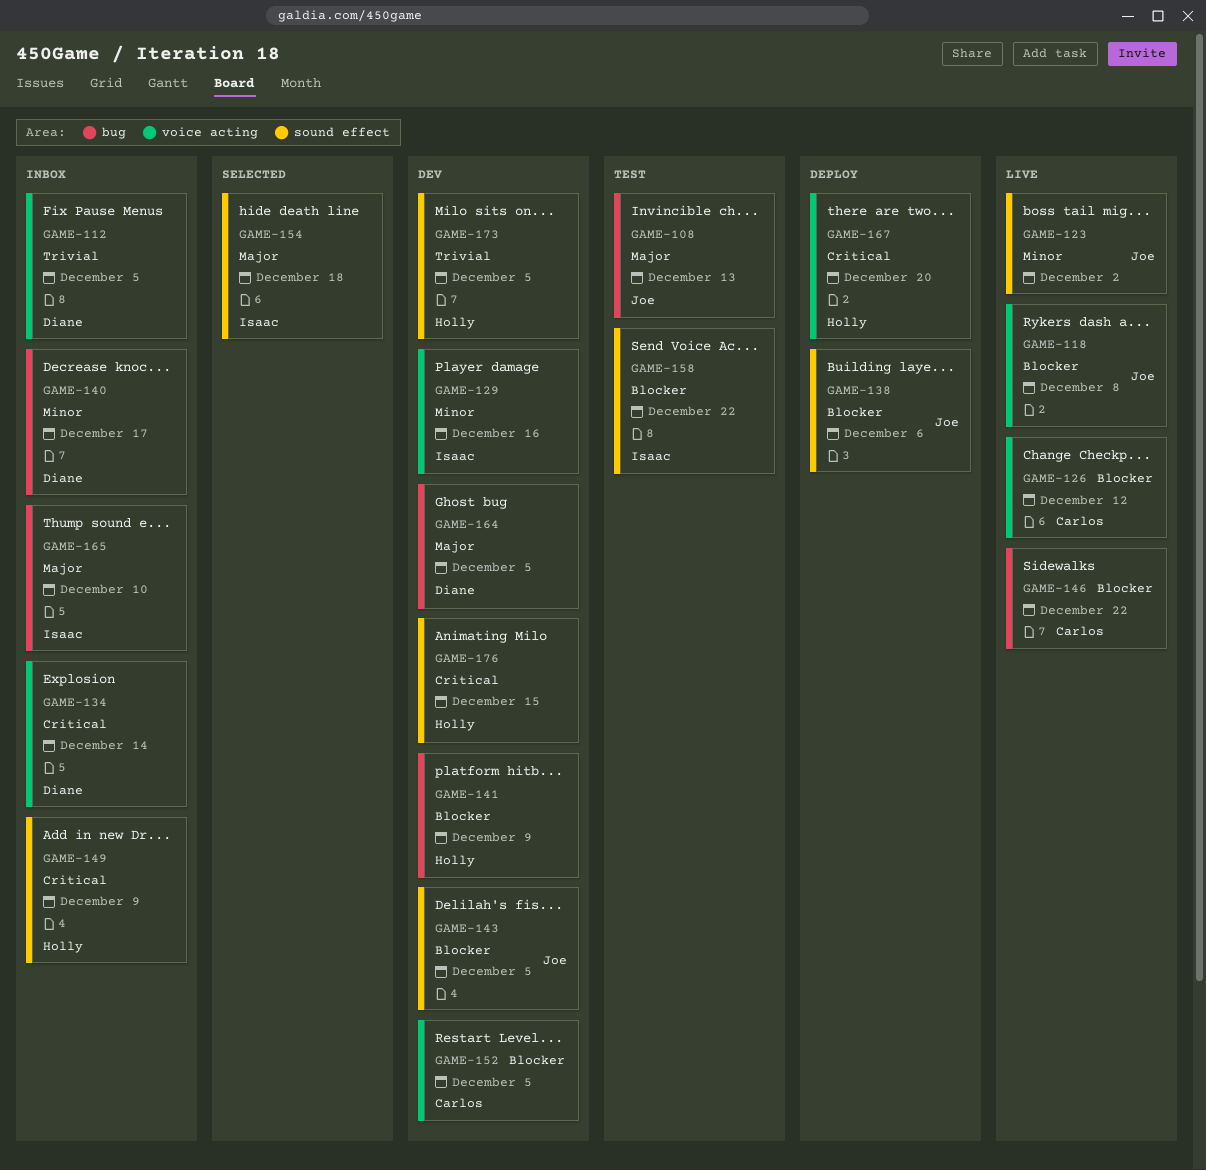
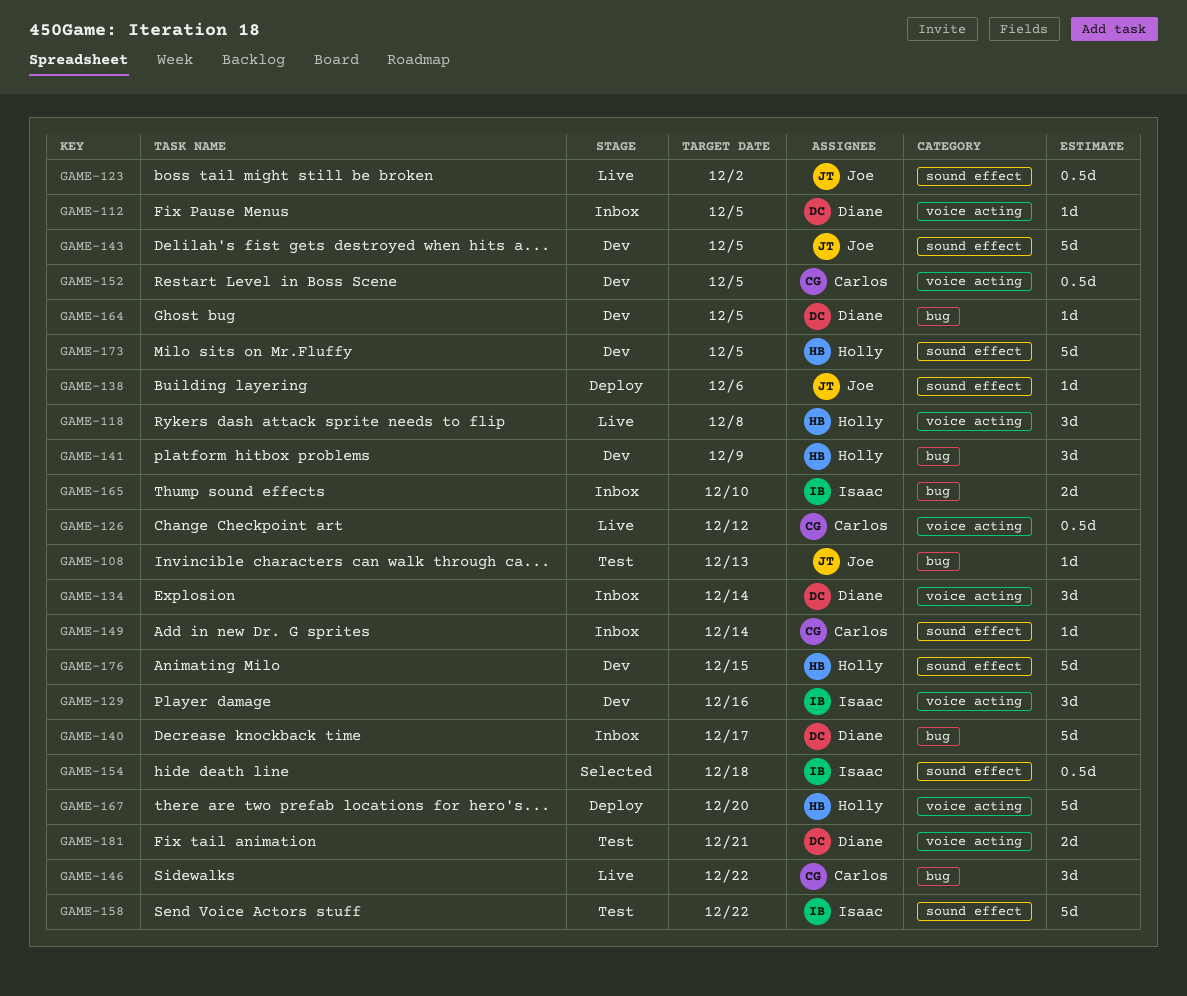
GAME-118, owner: Joe -> Holly
GAME-149, owner: Holly -> Carlos
GAME-149, due: Dec 9 -> Dec 14
GAME-181: none -> present

